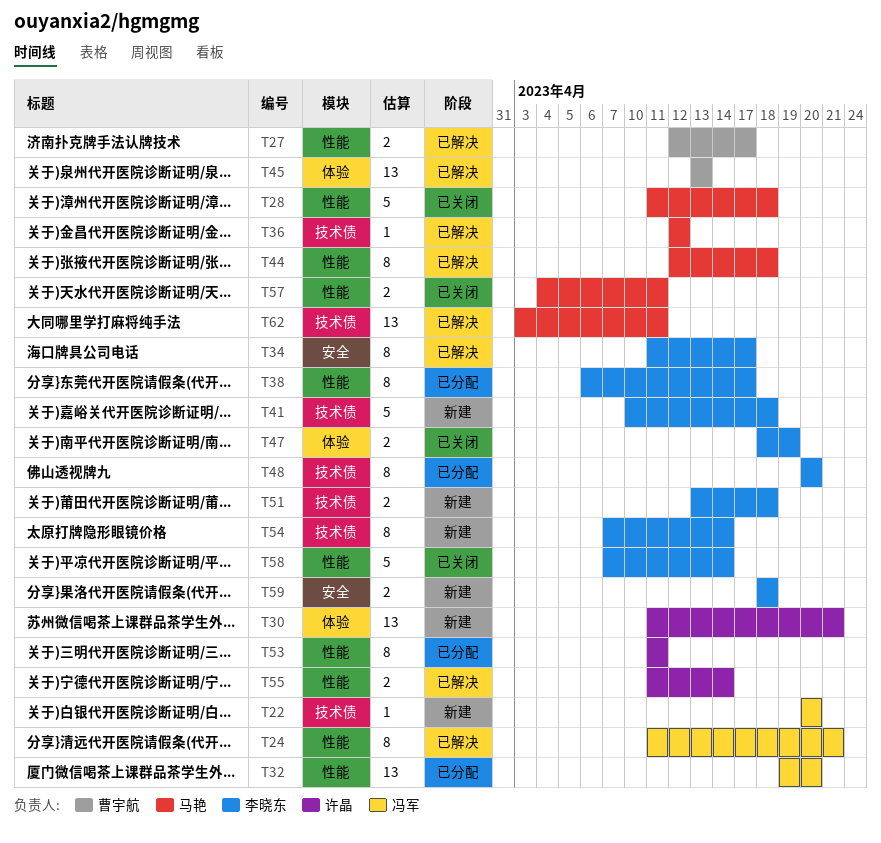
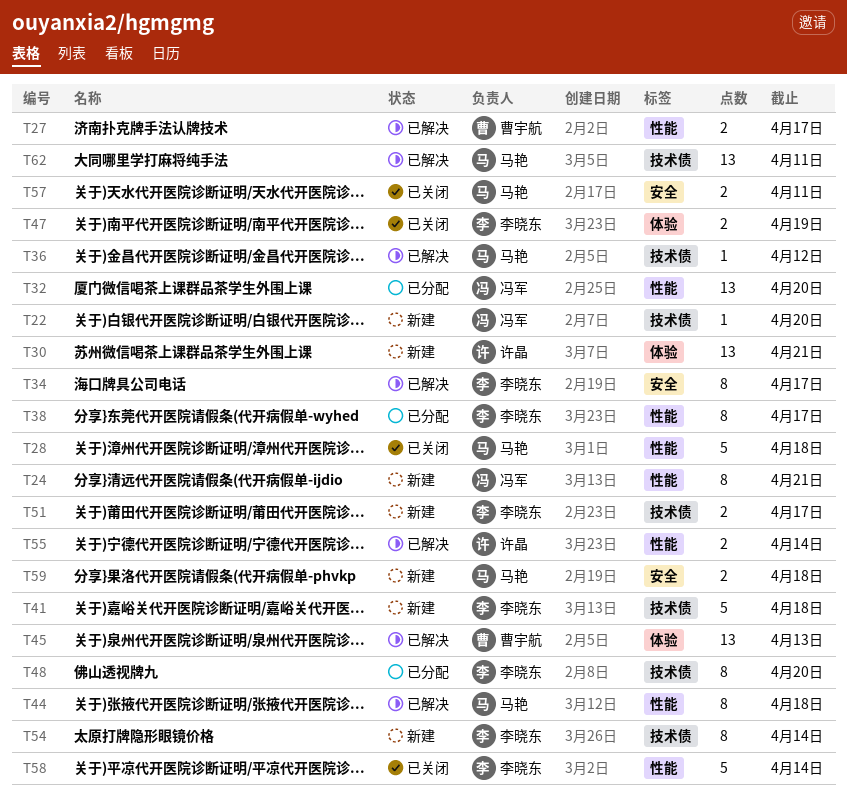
T24, status: 已解决 -> 新建
T51, due: Apr 18 -> Apr 17
T53: present -> none
T57, label: 性能 -> 安全
T59, owner: 李晓东 -> 马艳

